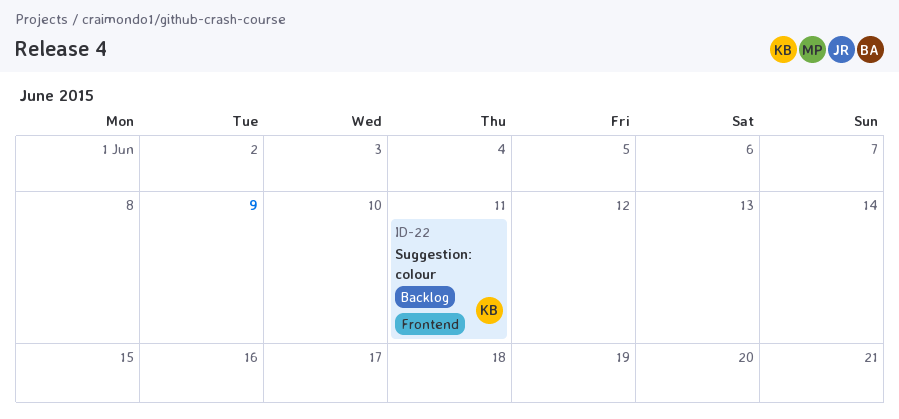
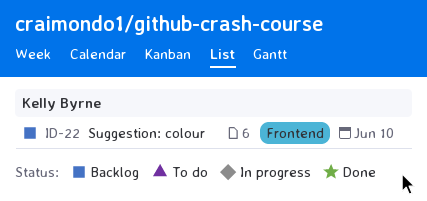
ID-22, due: Jun 11 -> Jun 10

